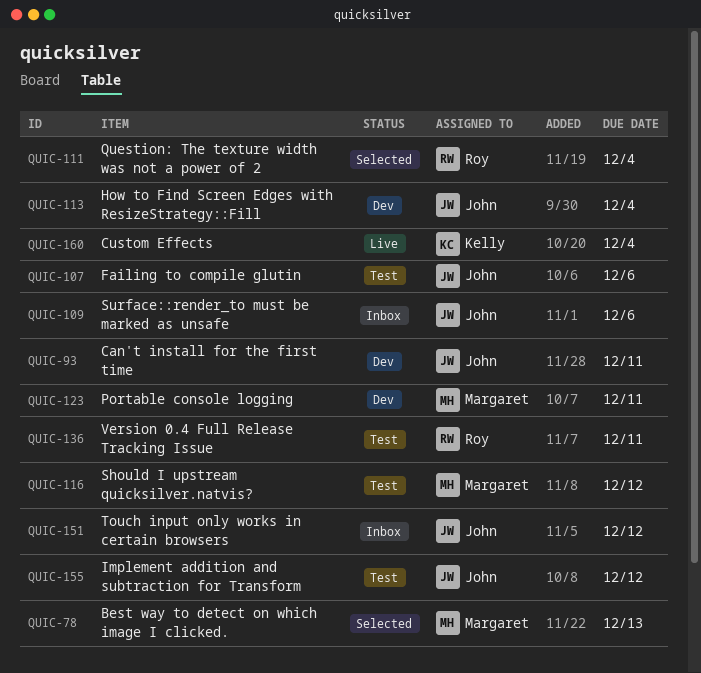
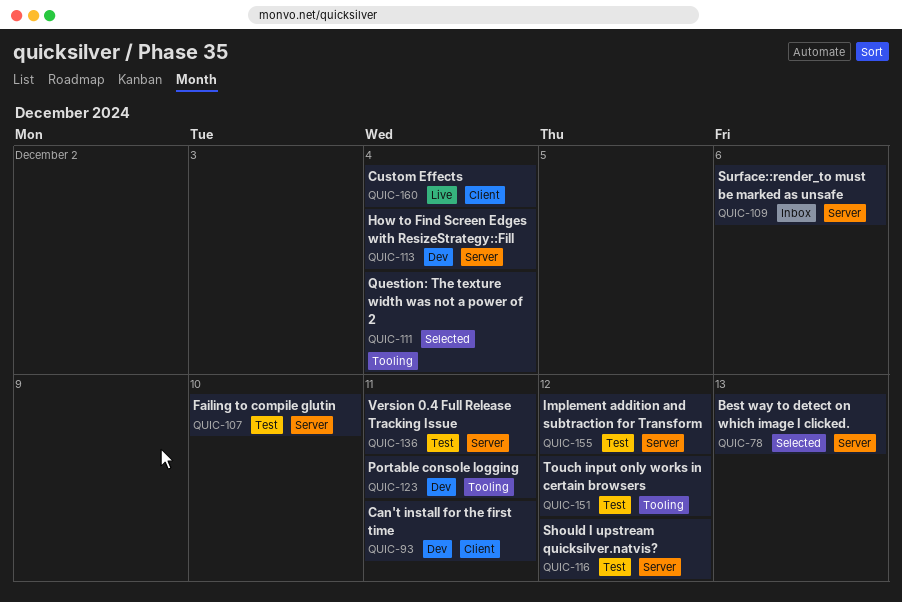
QUIC-107, due: Dec 6 -> Dec 10
QUIC-151, status: Inbox -> Test

